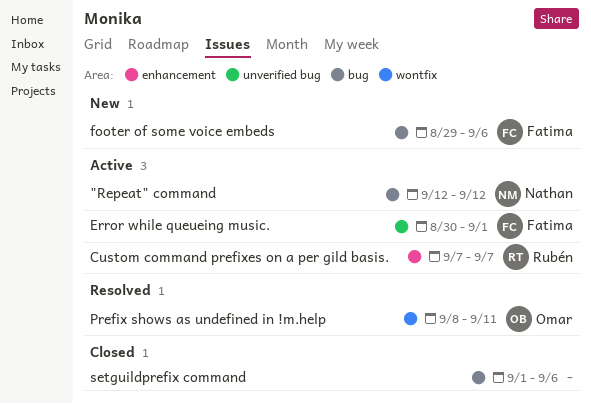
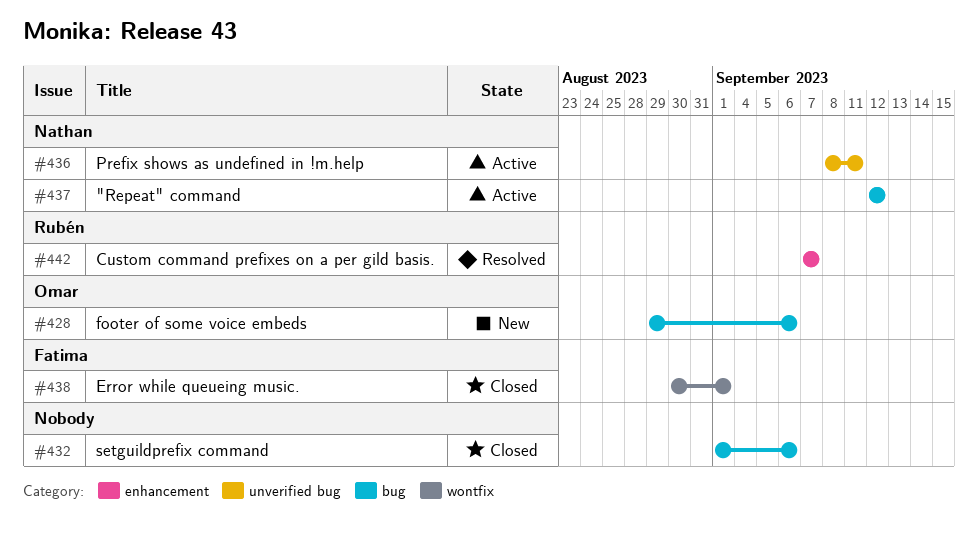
Custom command prefixes on a per gild basis., status: Active -> Resolved
Error while queueing music., status: Active -> Closed
Error while queueing music., label: unverified bug -> wontfix
footer of some voice embeds, owner: Fatima -> Omar
Prefix shows as undefined in !m.help, status: Resolved -> Active
Prefix shows as undefined in !m.help, owner: Omar -> Nathan
Prefix shows as undefined in !m.help, label: wontfix -> unverified bug

